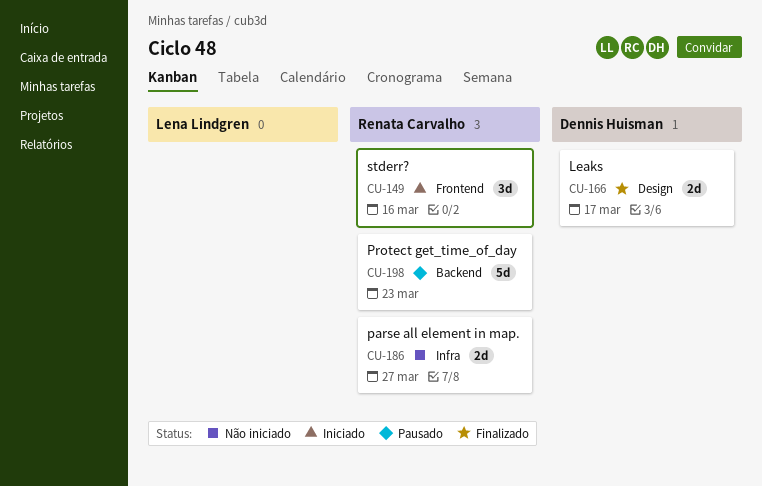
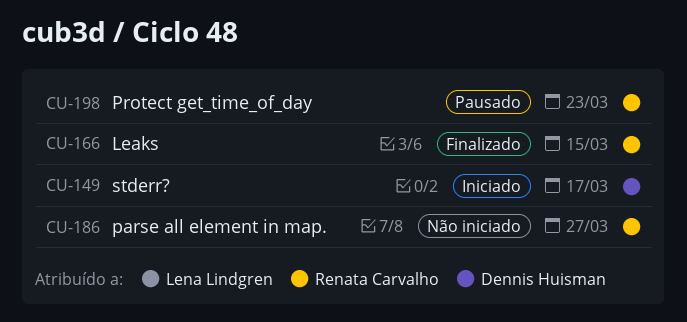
CU-149, owner: Renata Carvalho -> Dennis Huisman
CU-149, due: Mar 16 -> Mar 17
CU-166, owner: Dennis Huisman -> Renata Carvalho
CU-166, due: Mar 17 -> Mar 15

